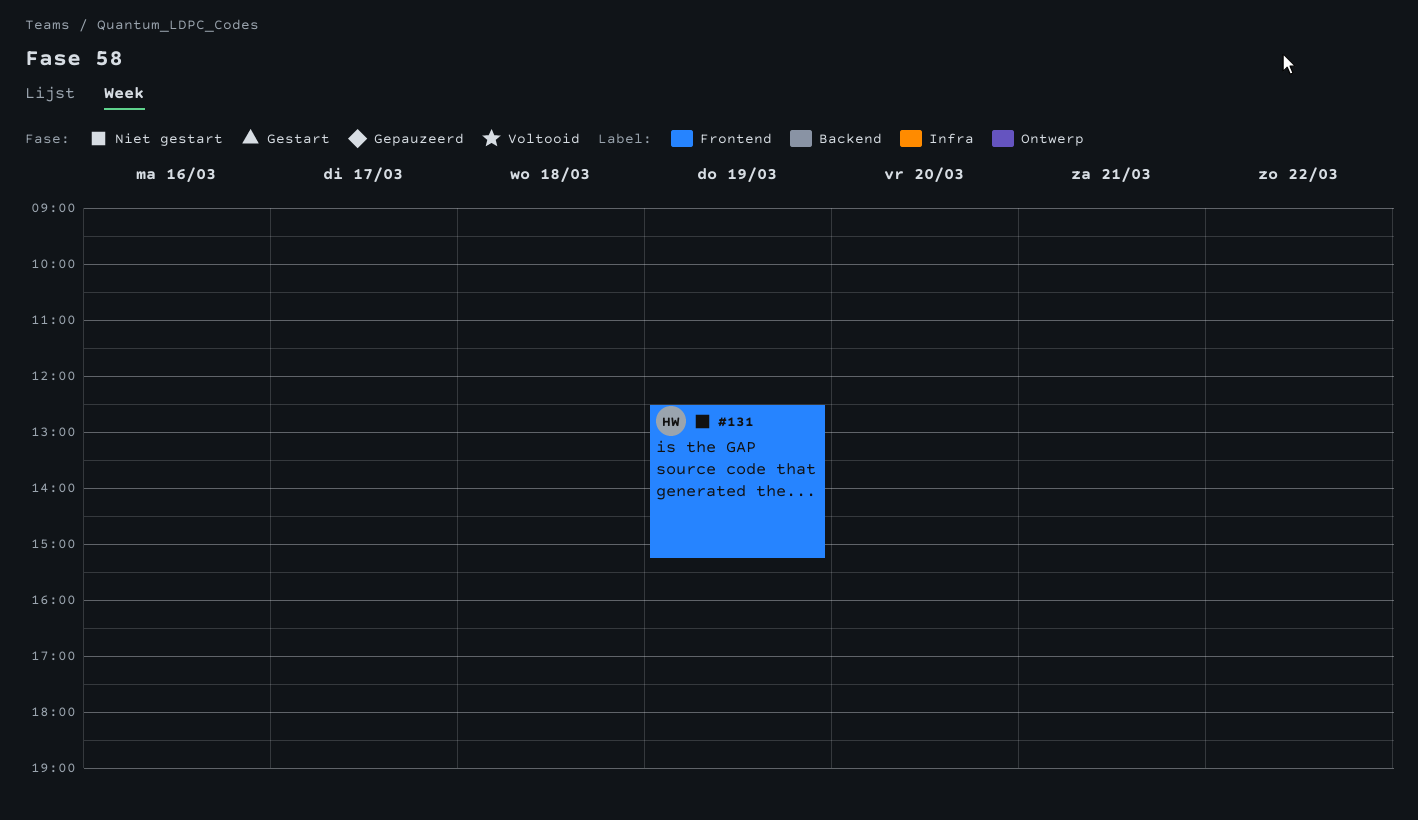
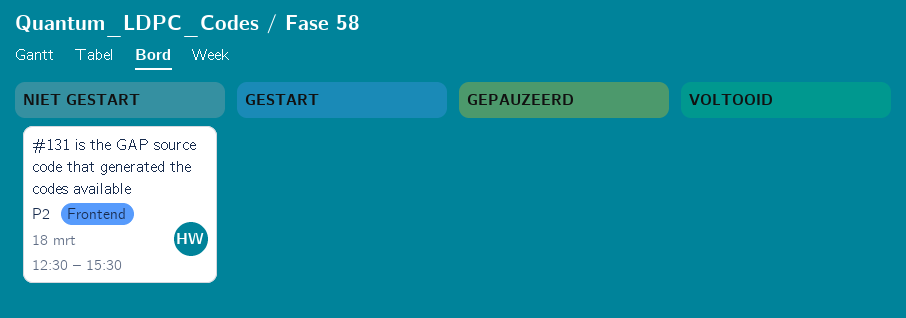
#131, day: Mar 19 -> Mar 18
#131, ends: 15:15 -> 15:30

